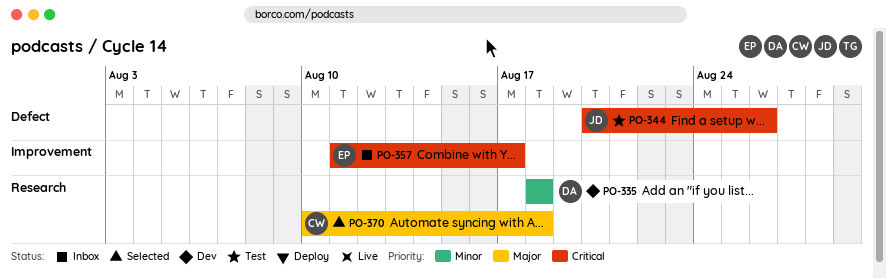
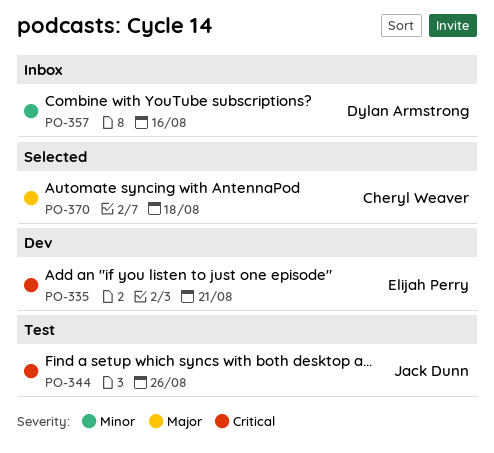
PO-335, owner: Dylan Armstrong -> Elijah Perry
PO-335, priority: Minor -> Critical
PO-335, due: Aug 18 -> Aug 21
PO-357, owner: Elijah Perry -> Dylan Armstrong
PO-357, priority: Critical -> Minor
PO-357, due: Aug 17 -> Aug 16

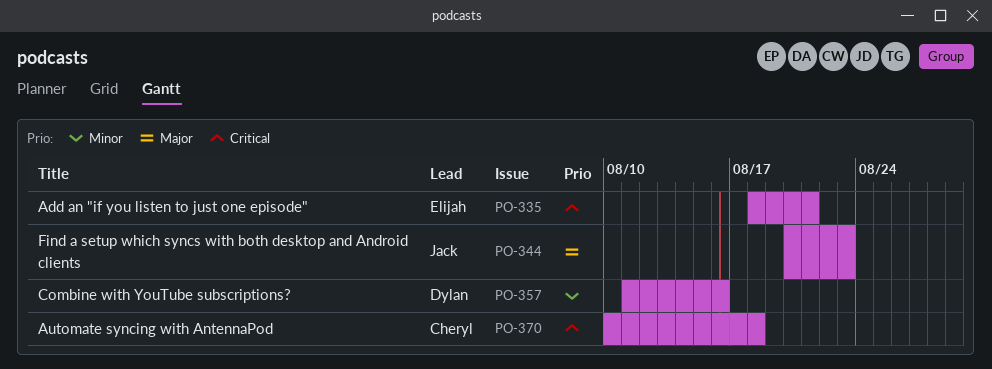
PO-344, priority: Critical -> Major
PO-344, due: Aug 26 -> Aug 23
PO-370, priority: Major -> Critical

